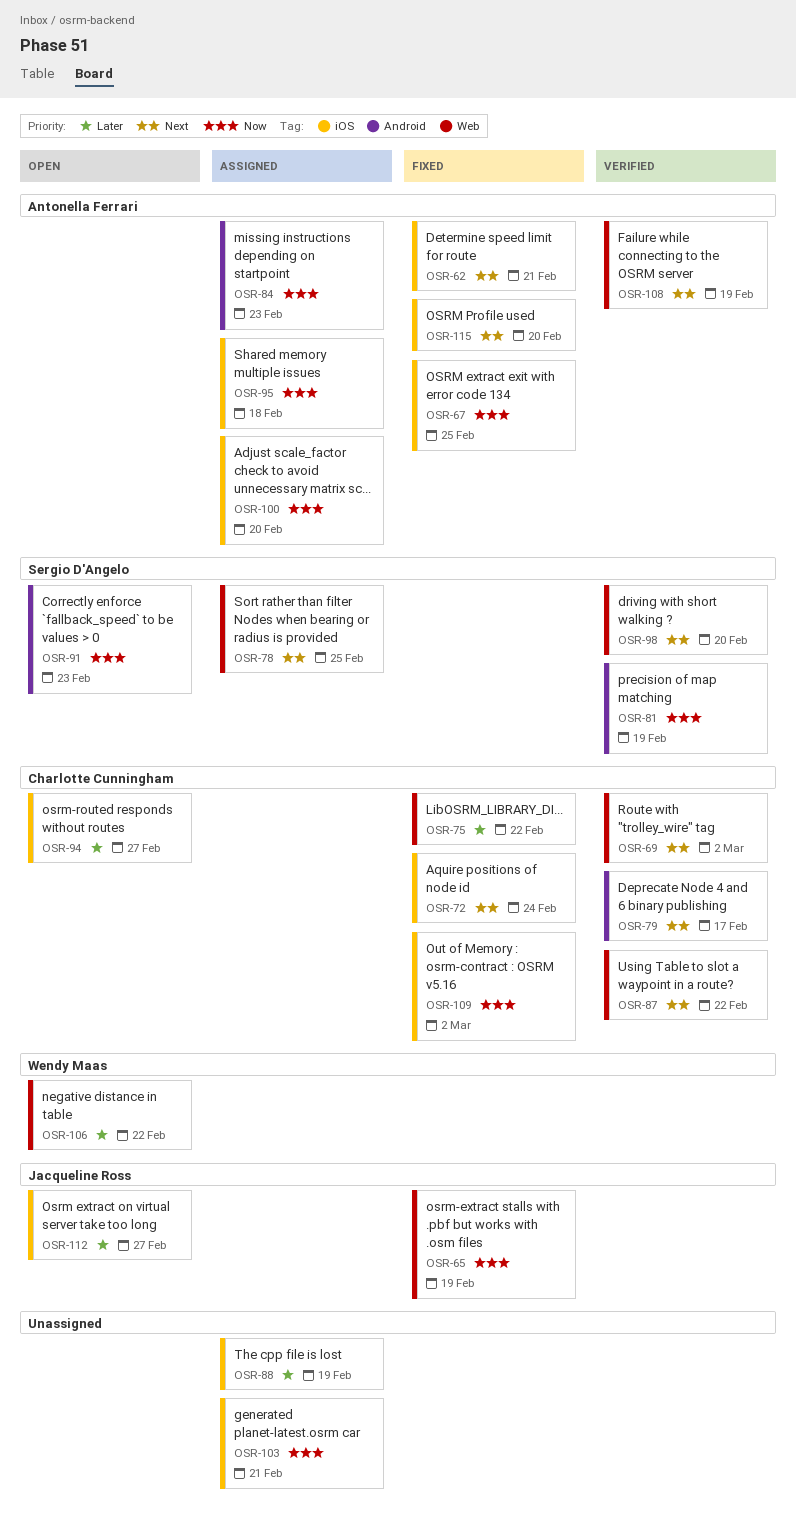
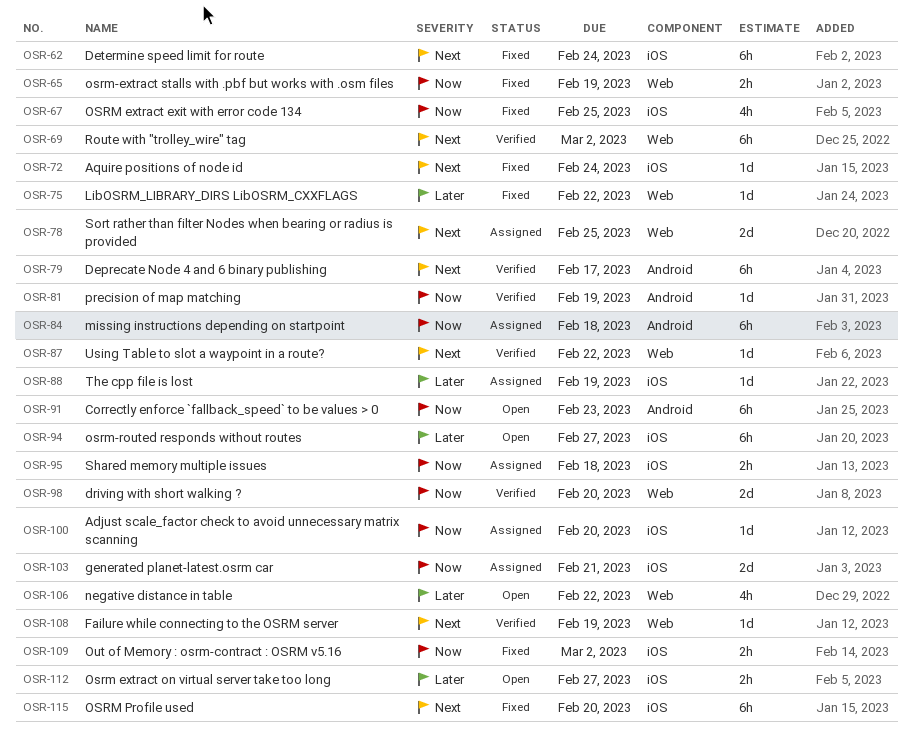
OSR-62, due: Feb 21 -> Feb 24
OSR-84, due: Feb 23 -> Feb 18
OSR-98, priority: Next -> Now

